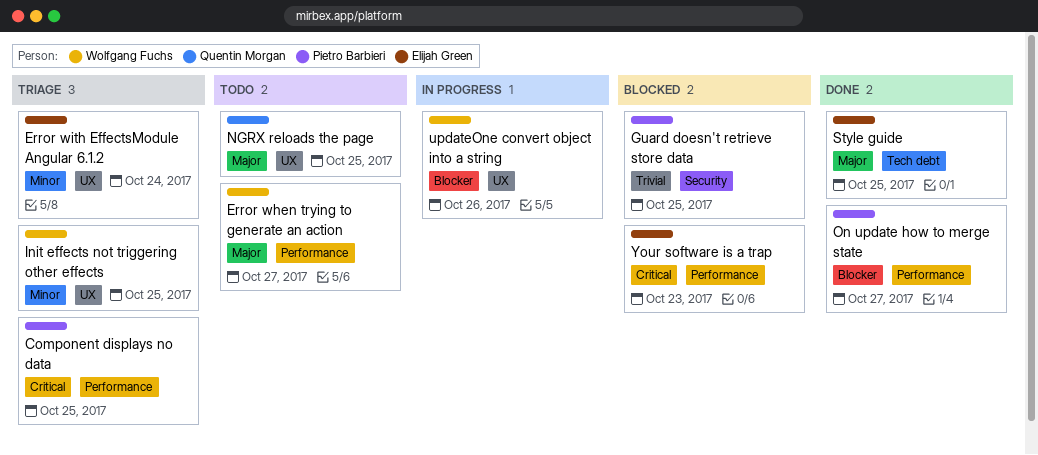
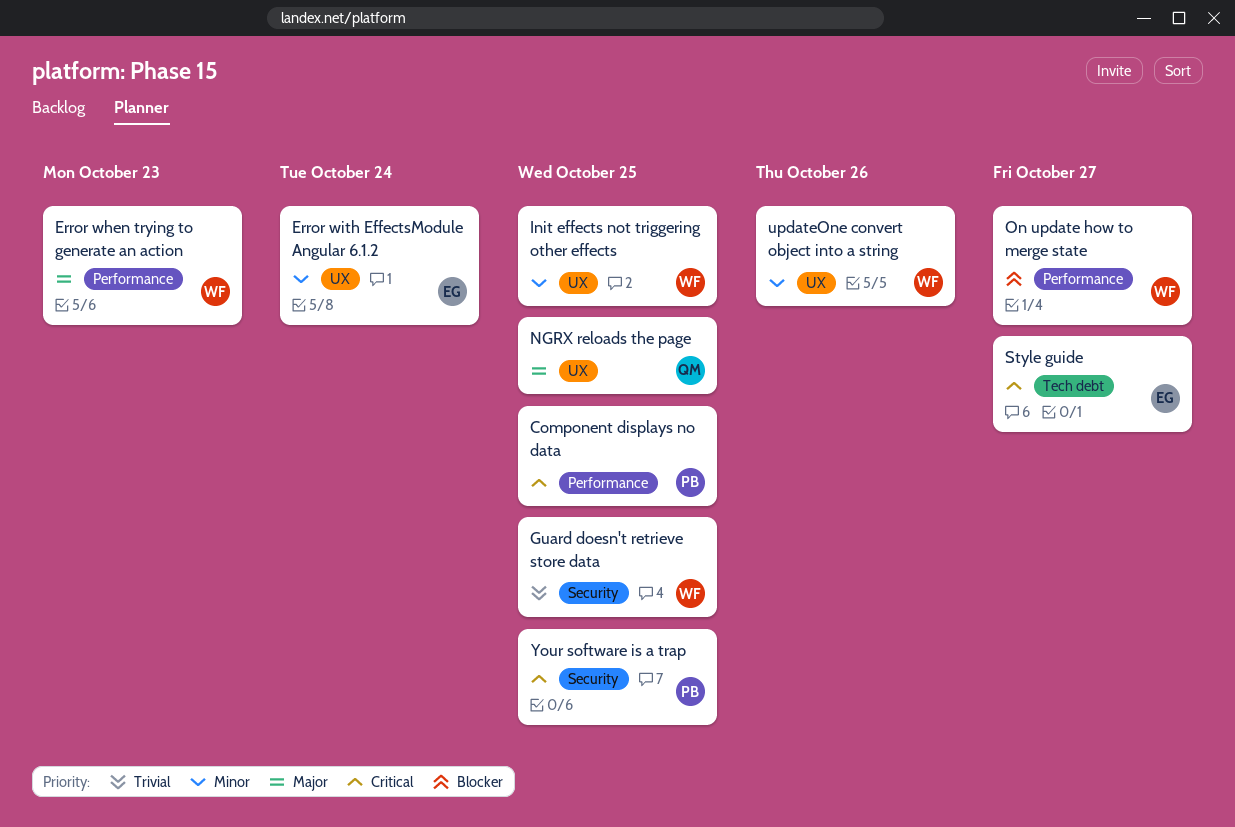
Error when trying to generate an action, due: Oct 27 -> Oct 23
Guard doesn't retrieve store data, owner: Pietro Barbieri -> Wolfgang Fuchs
On update how to merge state, owner: Pietro Barbieri -> Wolfgang Fuchs
Style guide, priority: Major -> Critical
Style guide, due: Oct 25 -> Oct 27
updateOne convert object into a string, priority: Blocker -> Minor
Your software is a trap, owner: Elijah Green -> Pietro Barbieri
Your software is a trap, label: Performance -> Security
Your software is a trap, due: Oct 23 -> Oct 25

